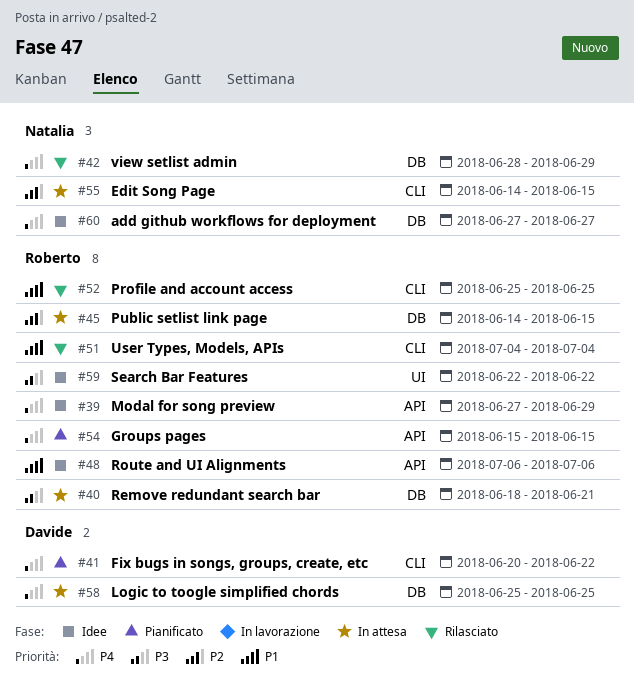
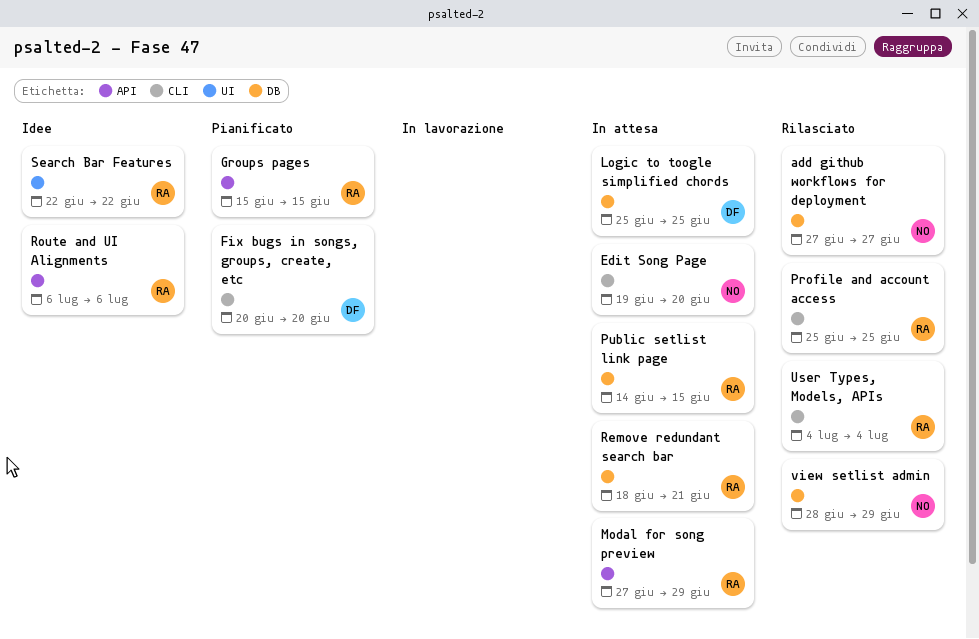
add github workflows for deployment, status: Idee -> Rilasciato
Edit Song Page, start: Jun 14 -> Jun 19
Edit Song Page, due: Jun 15 -> Jun 20
Fix bugs in songs, groups, create, etc, due: Jun 22 -> Jun 20
Modal for song preview, status: Idee -> In attesa

